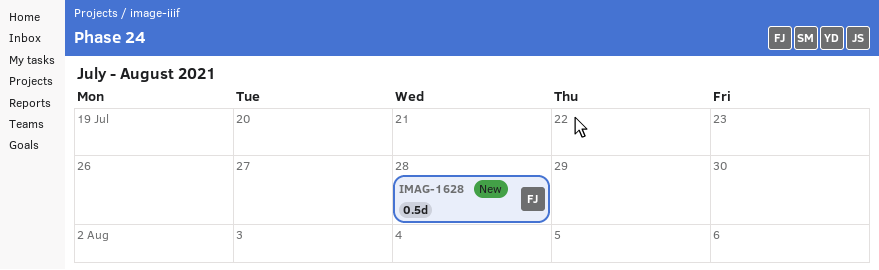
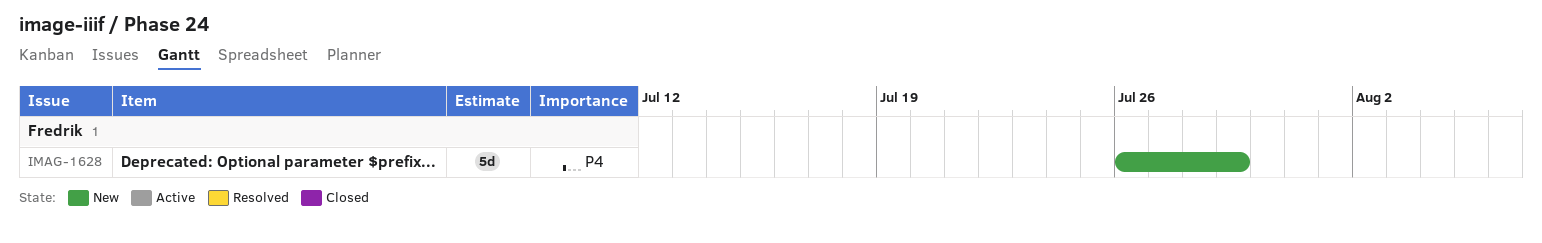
IMAG-1628, estimate: 0.5d -> 5d
IMAG-1628, due: Jul 28 -> Jul 29

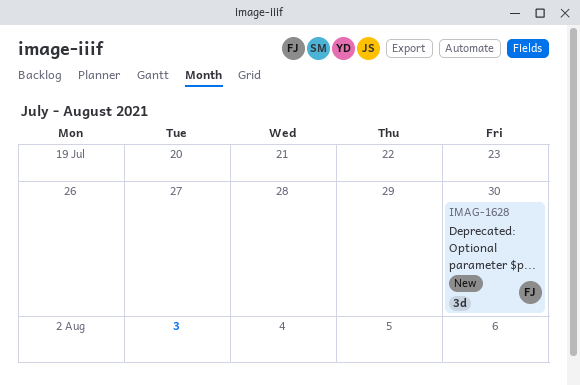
IMAG-1628, estimate: 5d -> 3d
IMAG-1628, due: Jul 29 -> Jul 30

